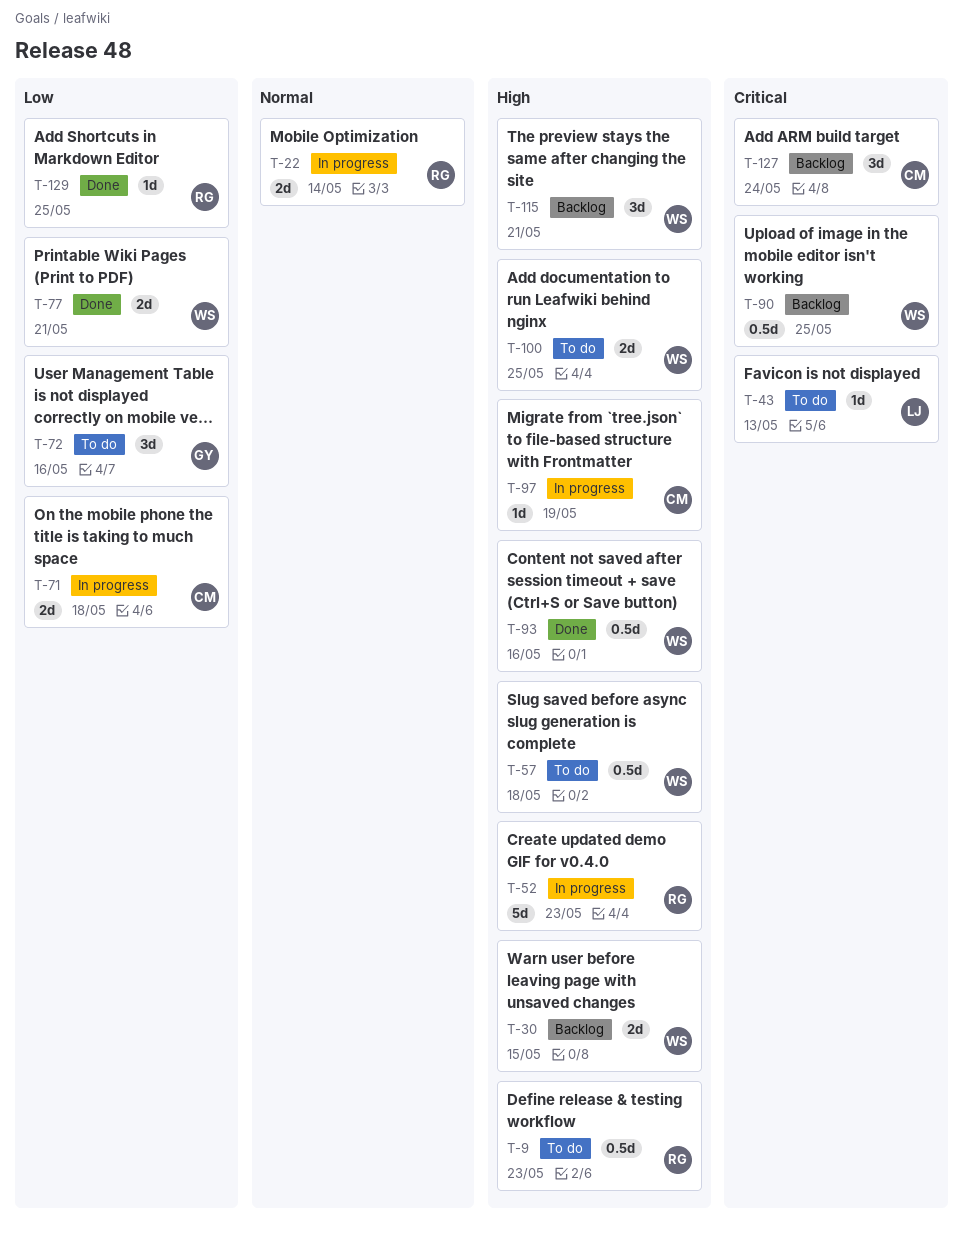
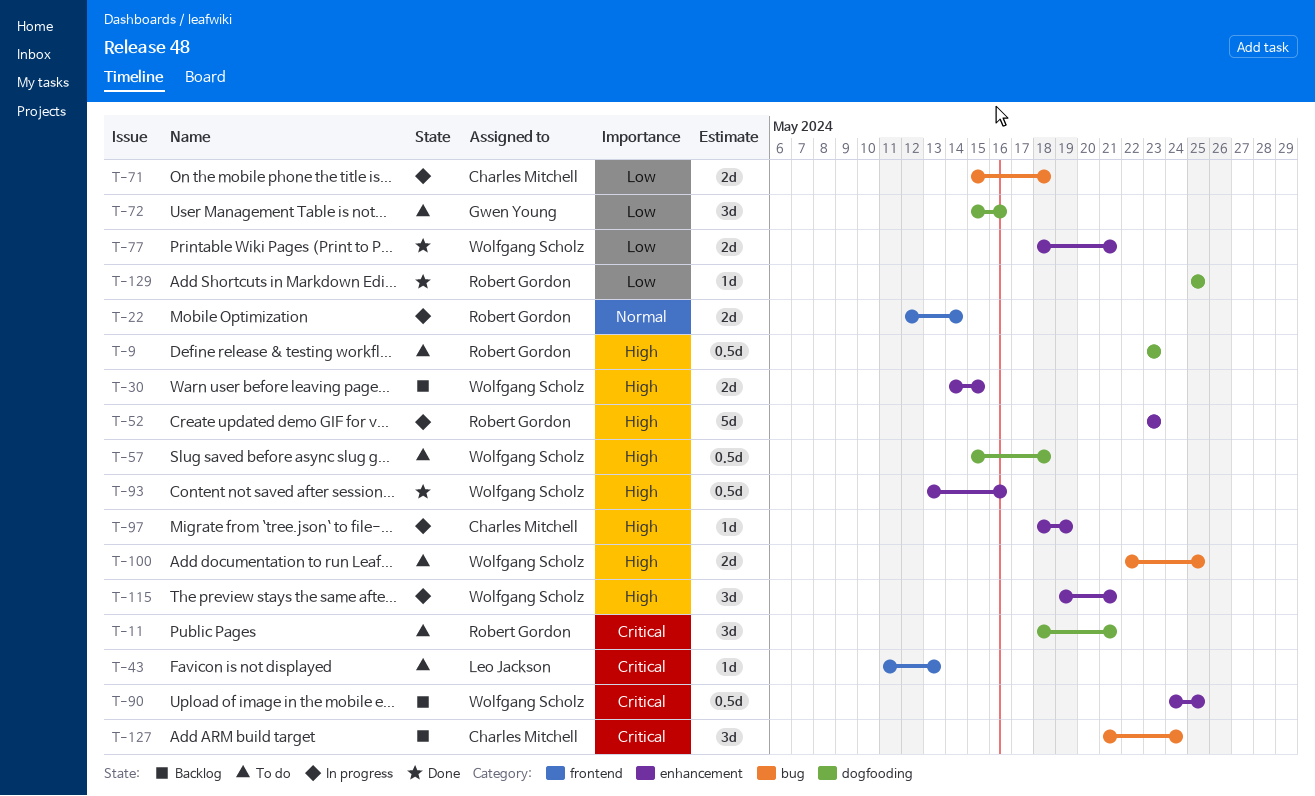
T-11: none -> present
T-115, status: Backlog -> In progress

